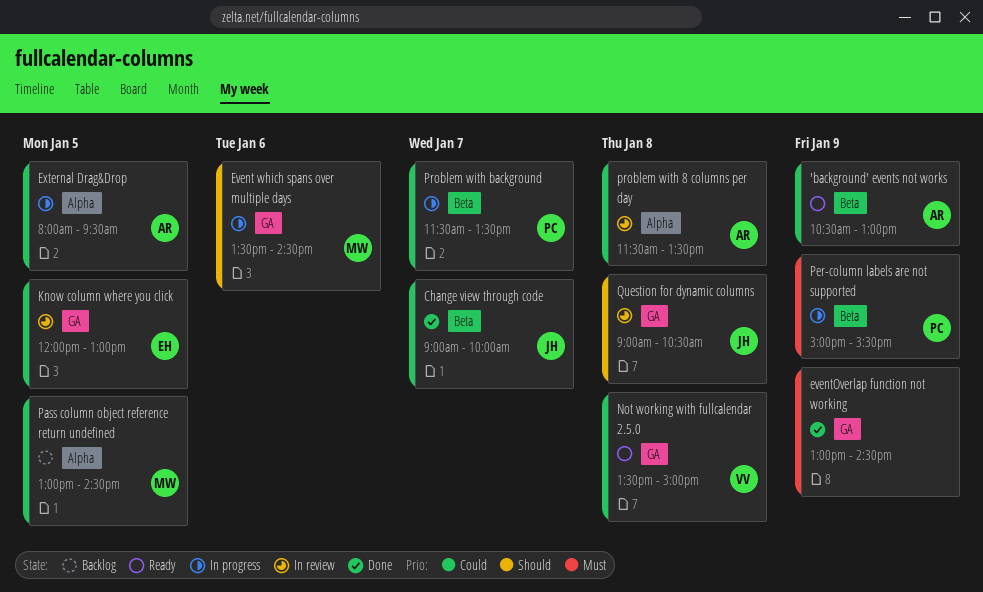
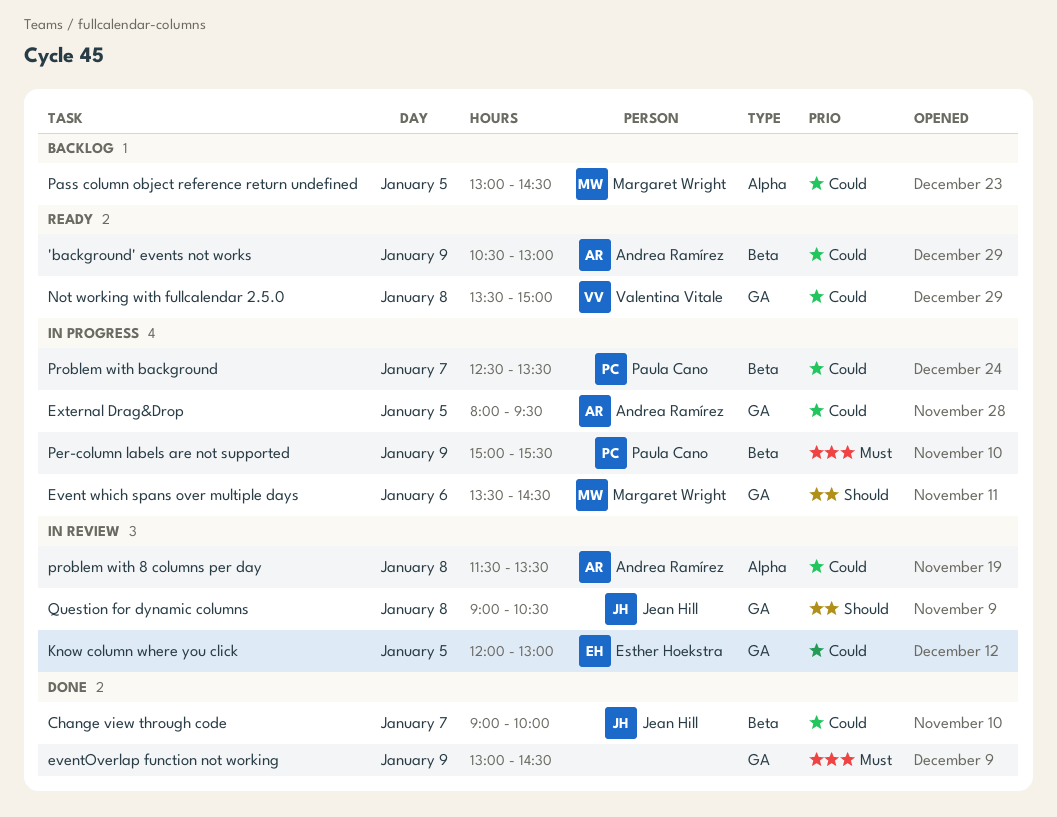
External Drag&Drop, label: Alpha -> GA
Problem with background, begins: 11:30 -> 12:30

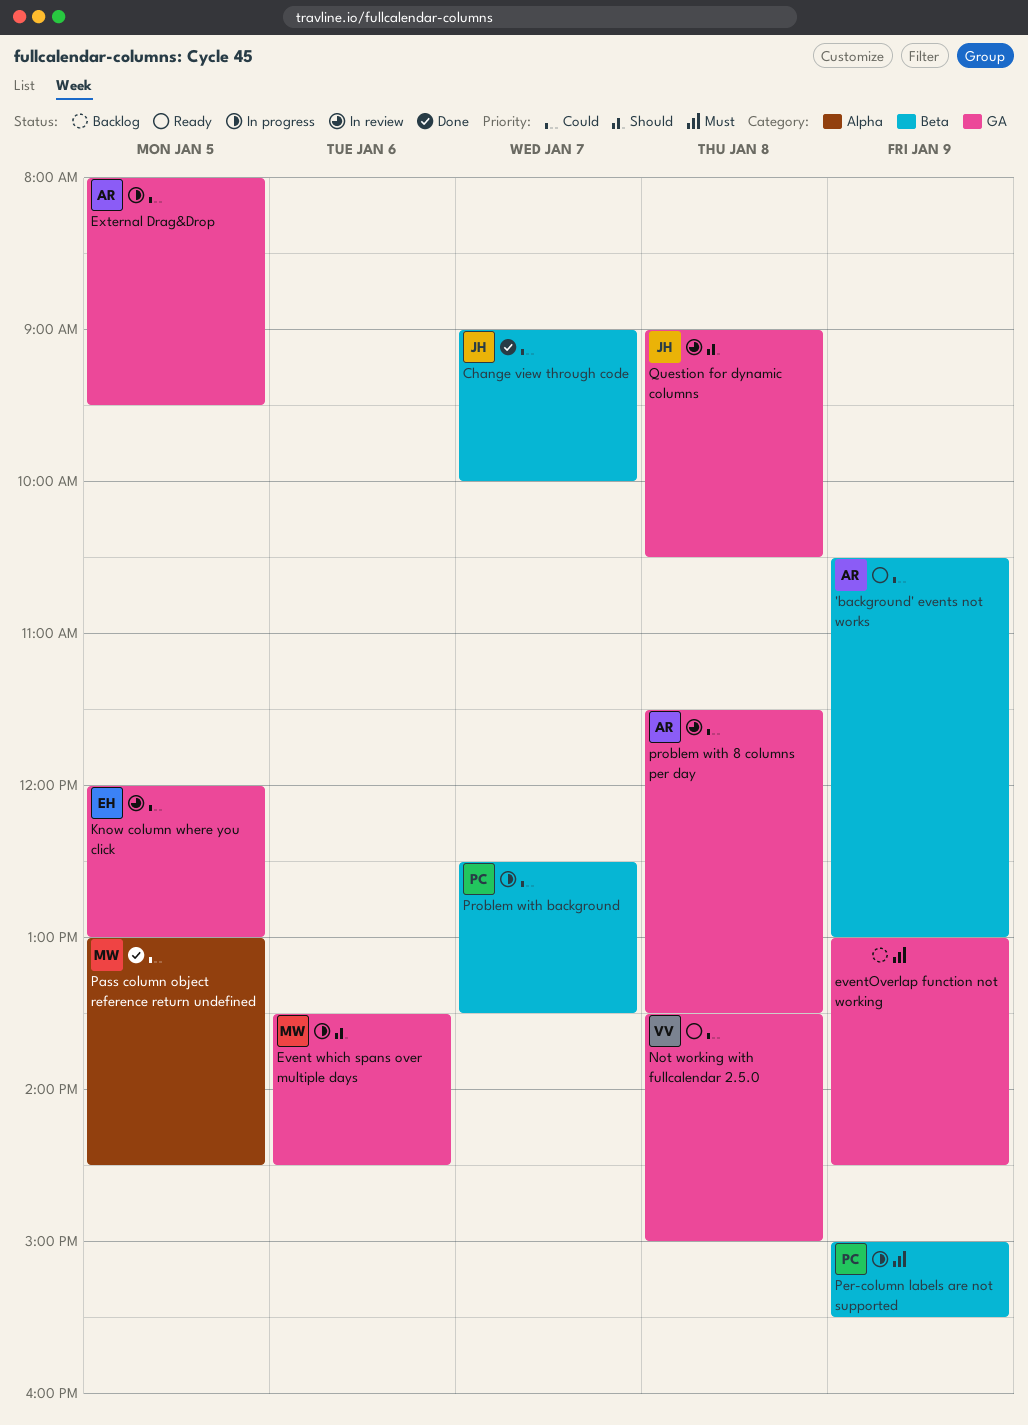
eventOverlap function not working, status: Done -> Backlog
Pass column object reference return undefined, status: Backlog -> Done
problem with 8 columns per day, label: Alpha -> GA

